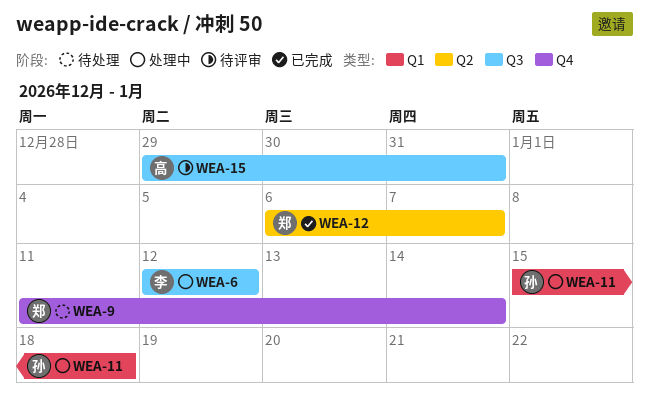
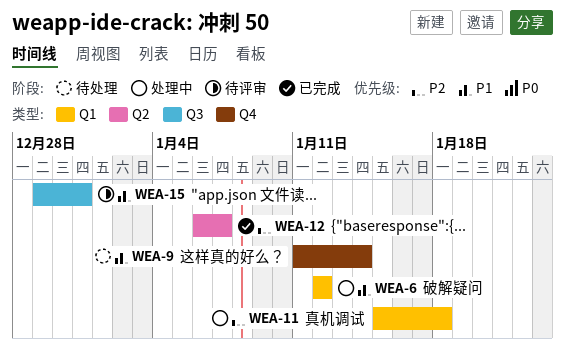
WEA-6, label: Q3 -> Q1

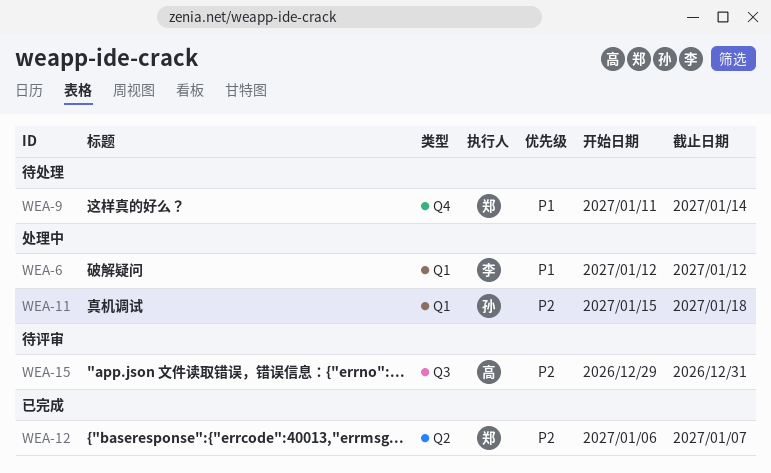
WEA-15, priority: P1 -> P2

